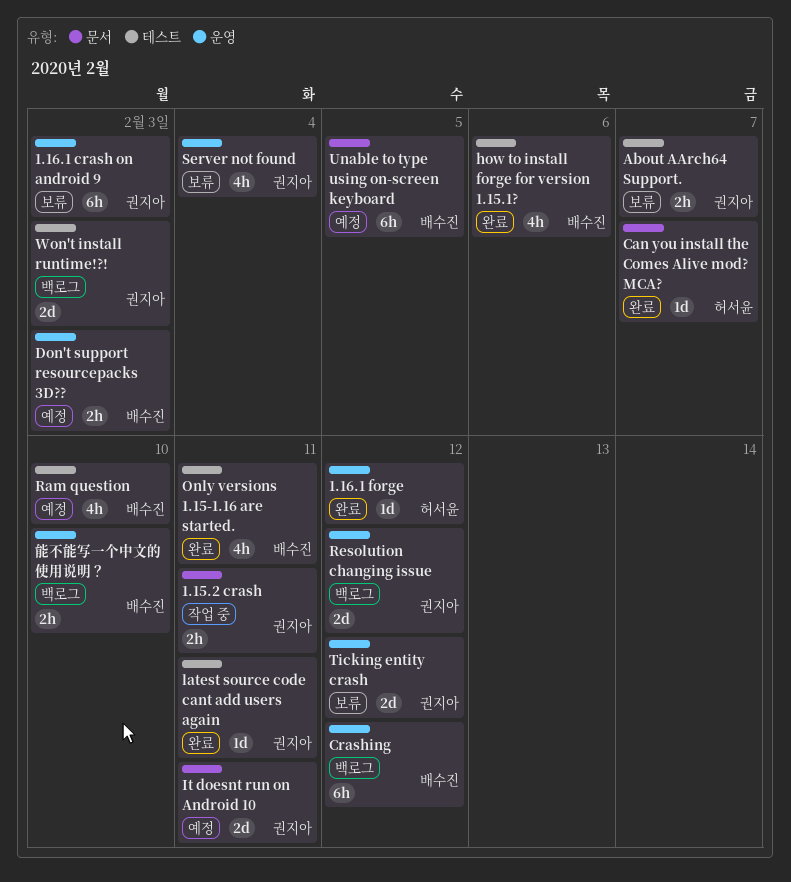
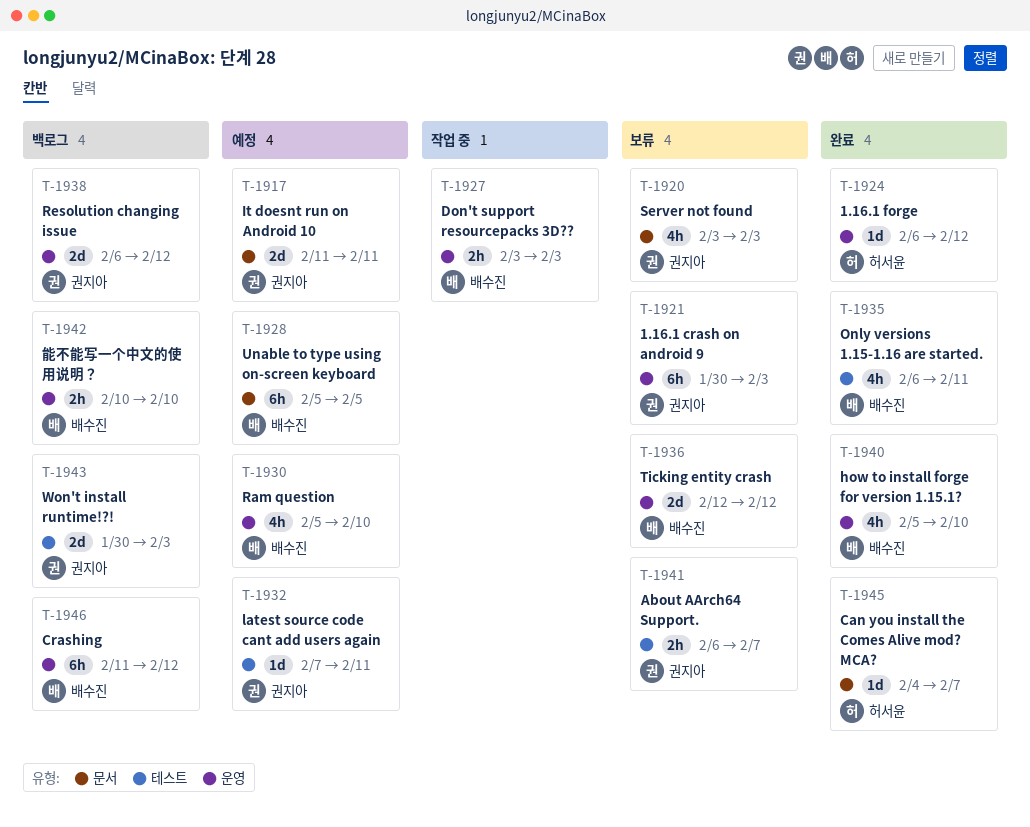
1.15.2 crash: present -> none
Don't support resourcepacks 3D??, status: 예정 -> 작업 중
how to install forge for version 1.15.1?, label: 테스트 -> 운영
how to install forge for version 1.15.1?, due: Feb 6 -> Feb 10
latest source code cant add users again, status: 완료 -> 예정
Ram question, label: 테스트 -> 운영
Server not found, label: 운영 -> 문서
Server not found, due: Feb 4 -> Feb 3
Ticking entity crash, owner: 권지아 -> 배수진

